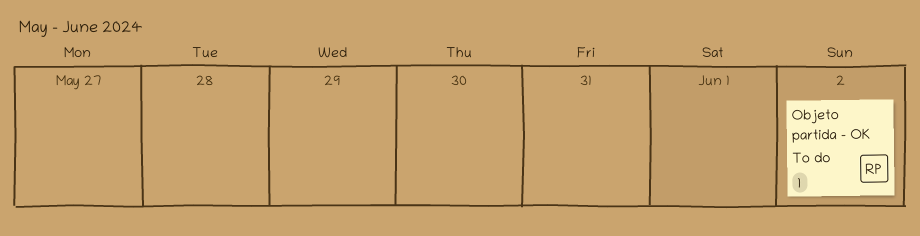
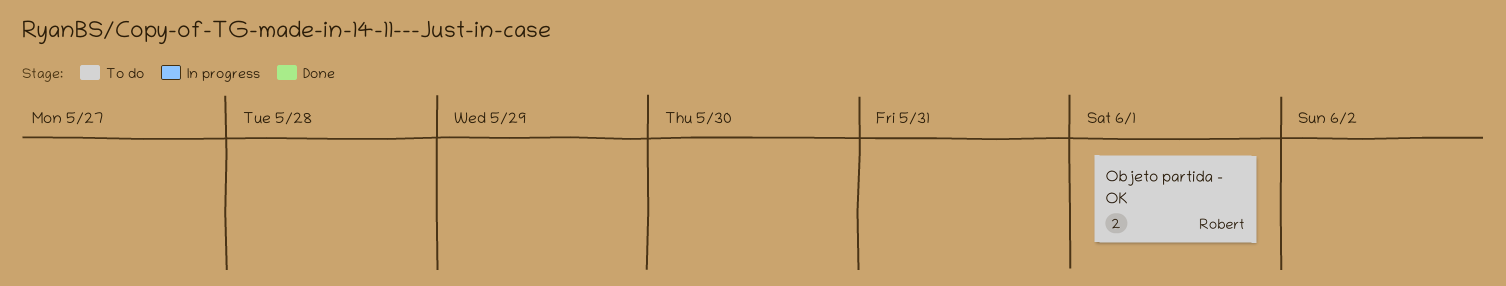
Objeto partida - OK, estimate: 1 -> 2
Objeto partida - OK, due: Jun 2 -> Jun 1

